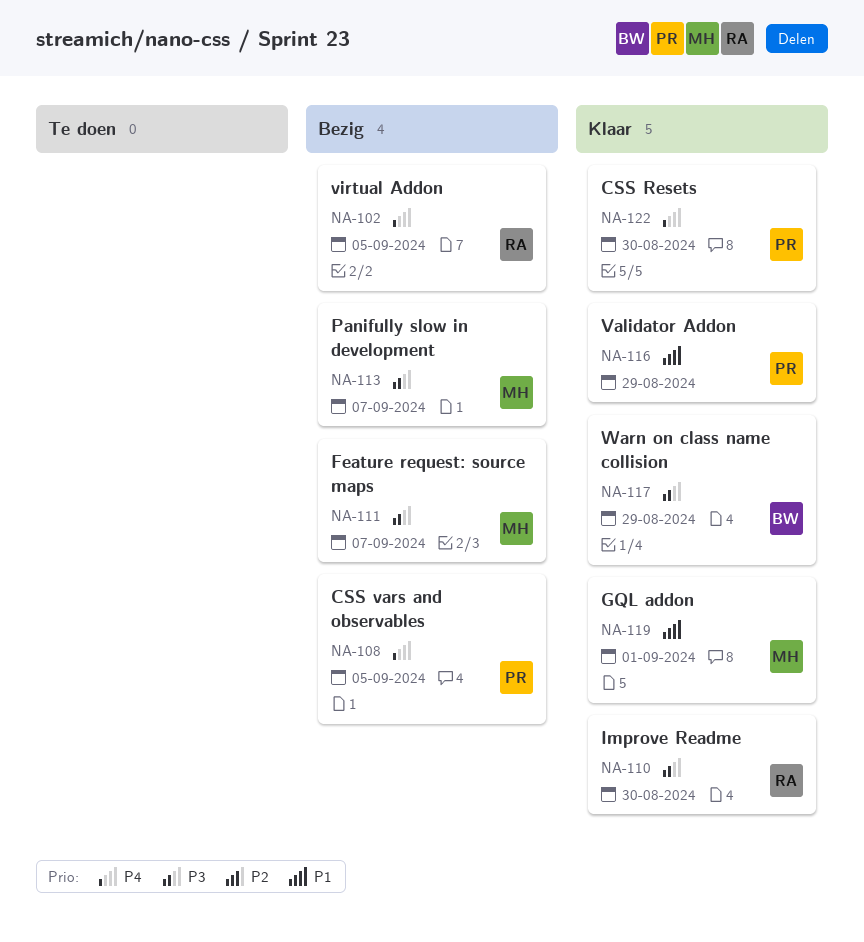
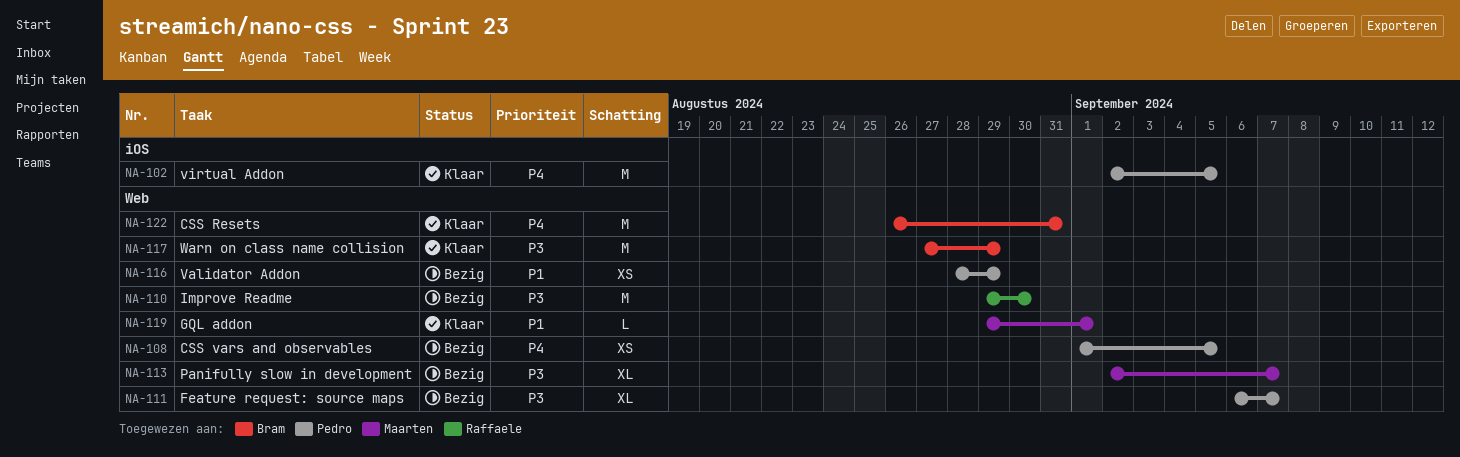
NA-102, status: Bezig -> Klaar
NA-102, owner: Raffaele -> Pedro
NA-110, status: Klaar -> Bezig
NA-111, owner: Maarten -> Pedro
NA-116, status: Klaar -> Bezig
NA-122, owner: Pedro -> Bram
NA-122, due: Aug 30 -> Aug 31

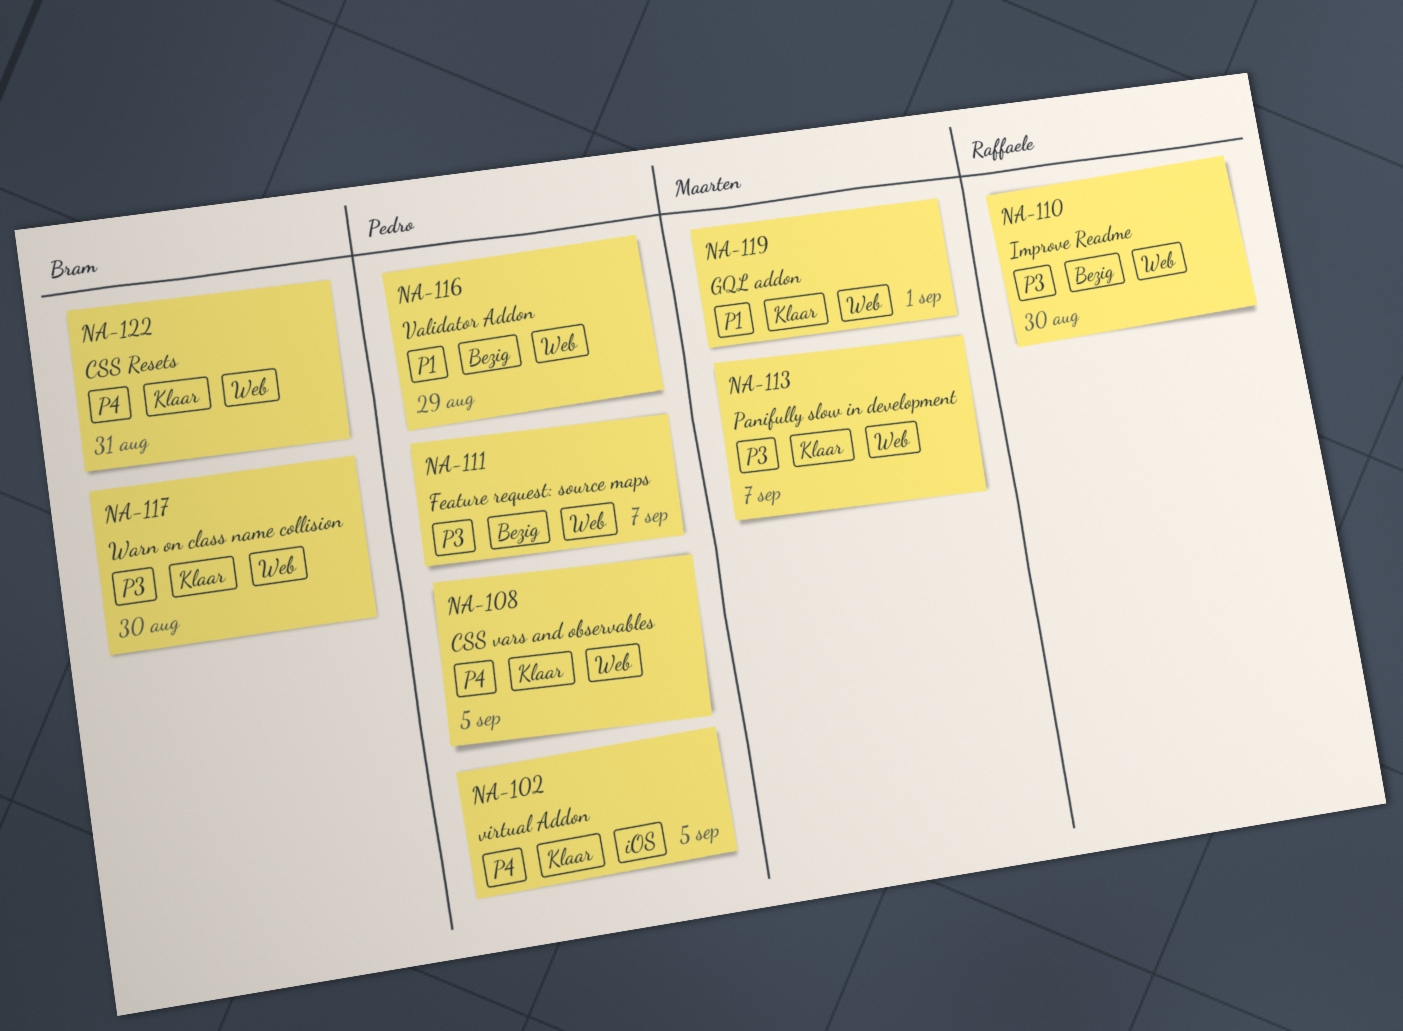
NA-108, status: Bezig -> Klaar
NA-113, status: Bezig -> Klaar
NA-117, due: Aug 29 -> Aug 30

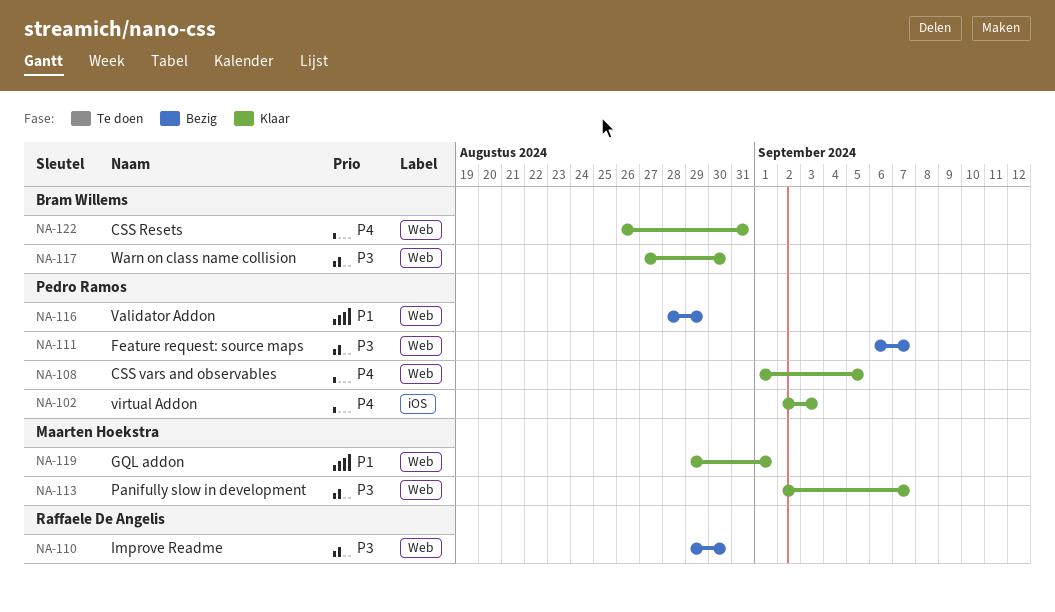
NA-102, due: Sep 5 -> Sep 3

